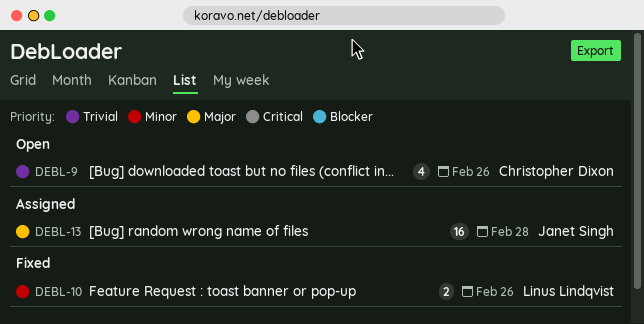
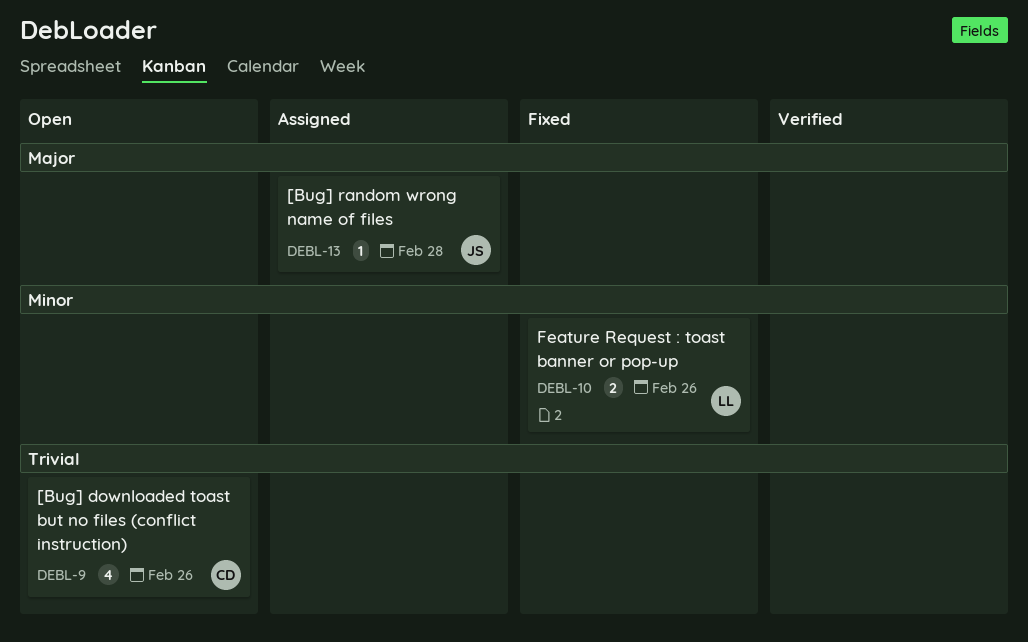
DEBL-13, estimate: 16 -> 1

